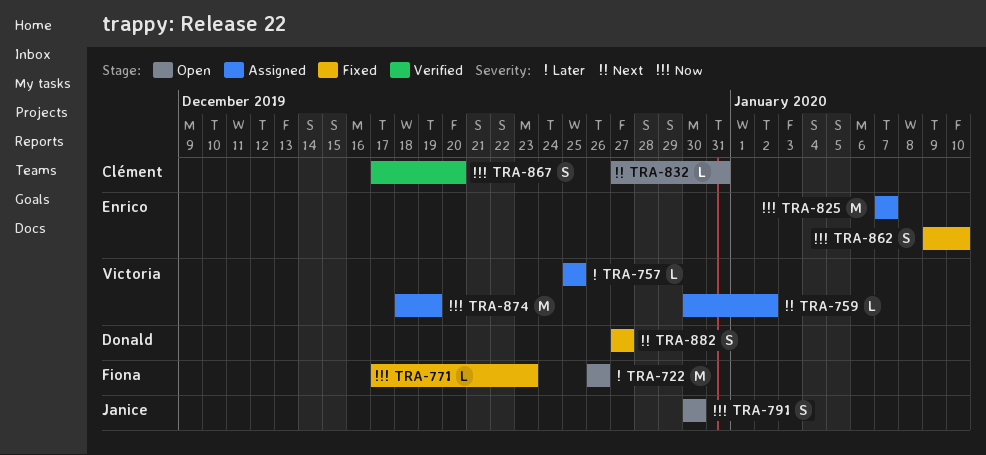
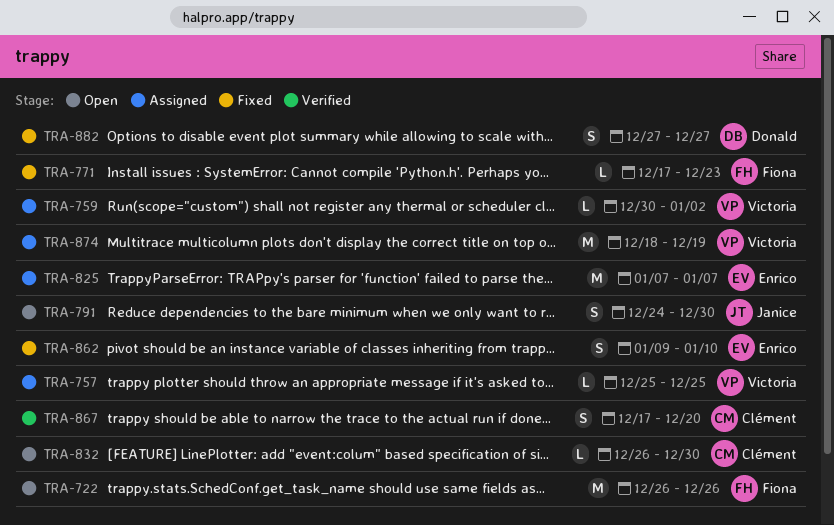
TRA-791, start: Dec 30 -> Dec 24
TRA-832, start: Dec 27 -> Dec 26
TRA-832, due: Dec 31 -> Dec 30

